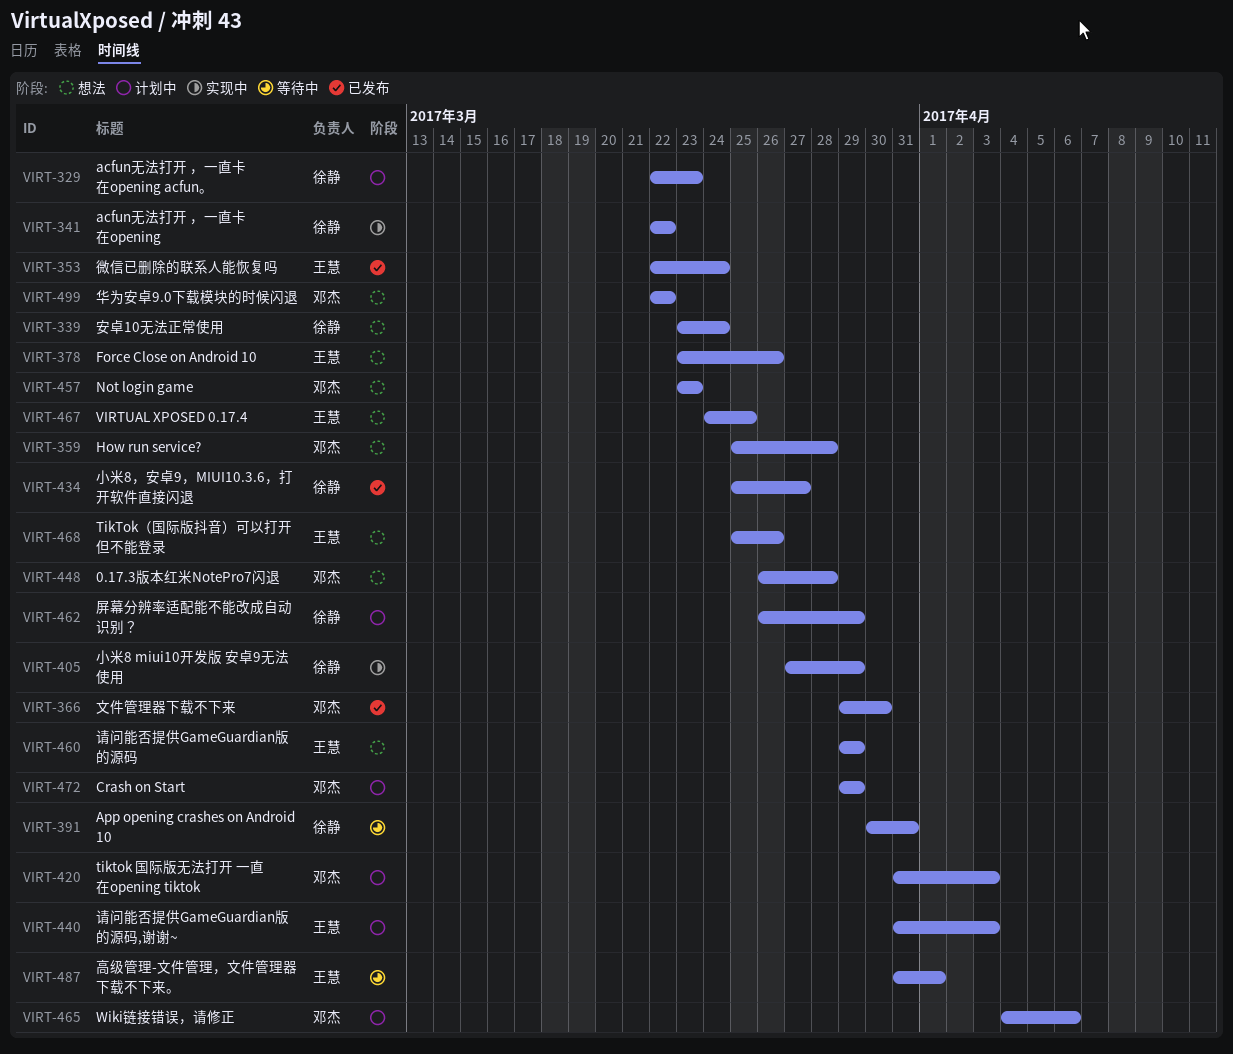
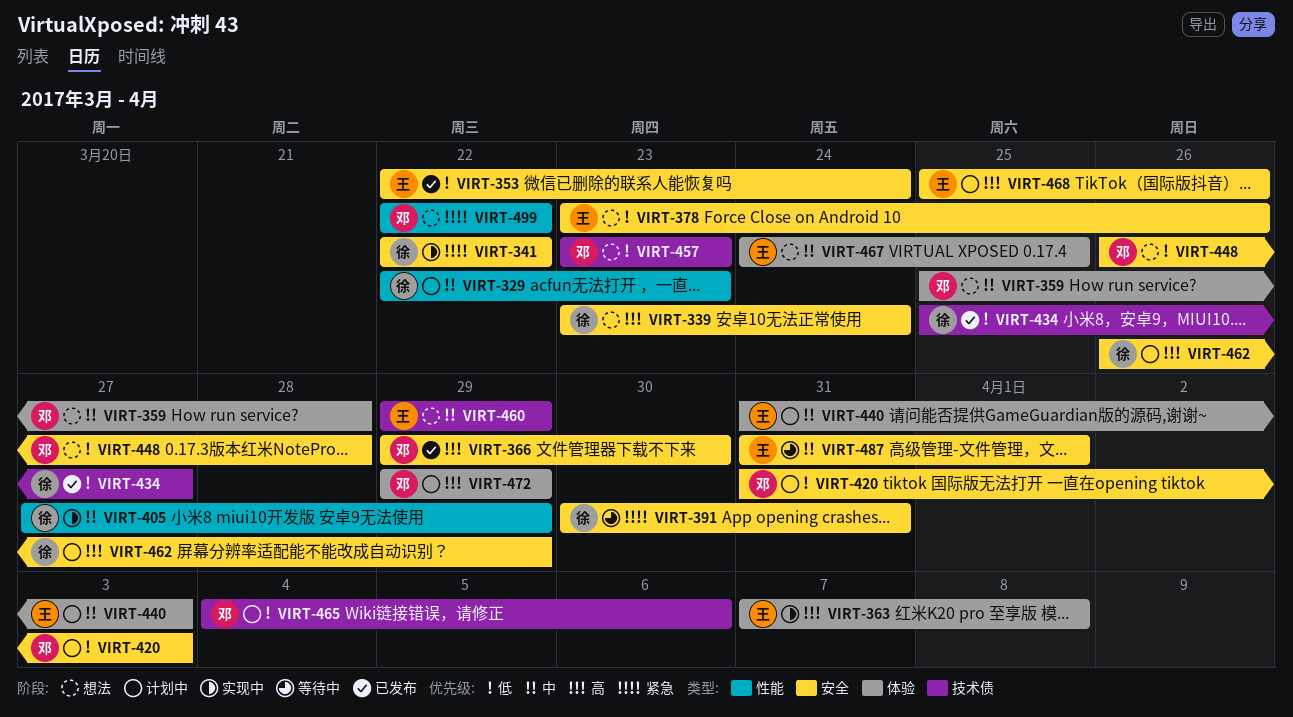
VIRT-363: none -> present
VIRT-468, status: 想法 -> 计划中

